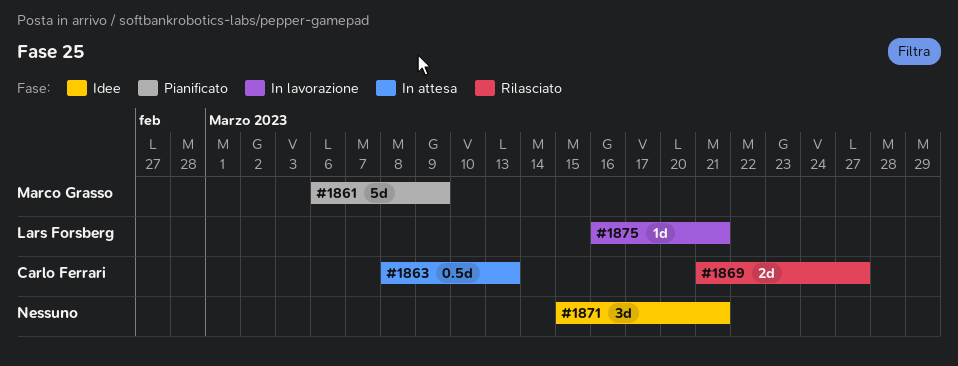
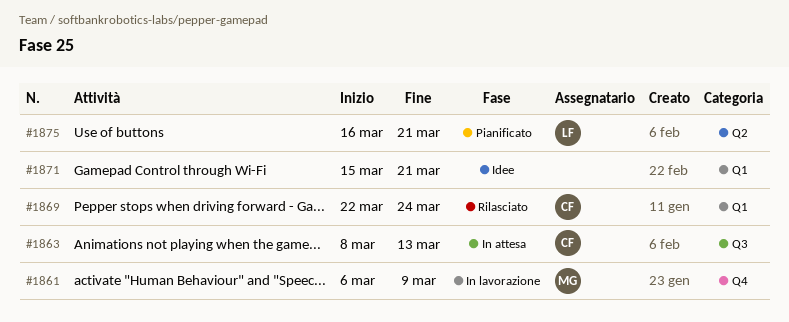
#1861, status: Pianificato -> In lavorazione
#1869, start: Mar 21 -> Mar 22
#1869, due: Mar 27 -> Mar 24
#1875, status: In lavorazione -> Pianificato

